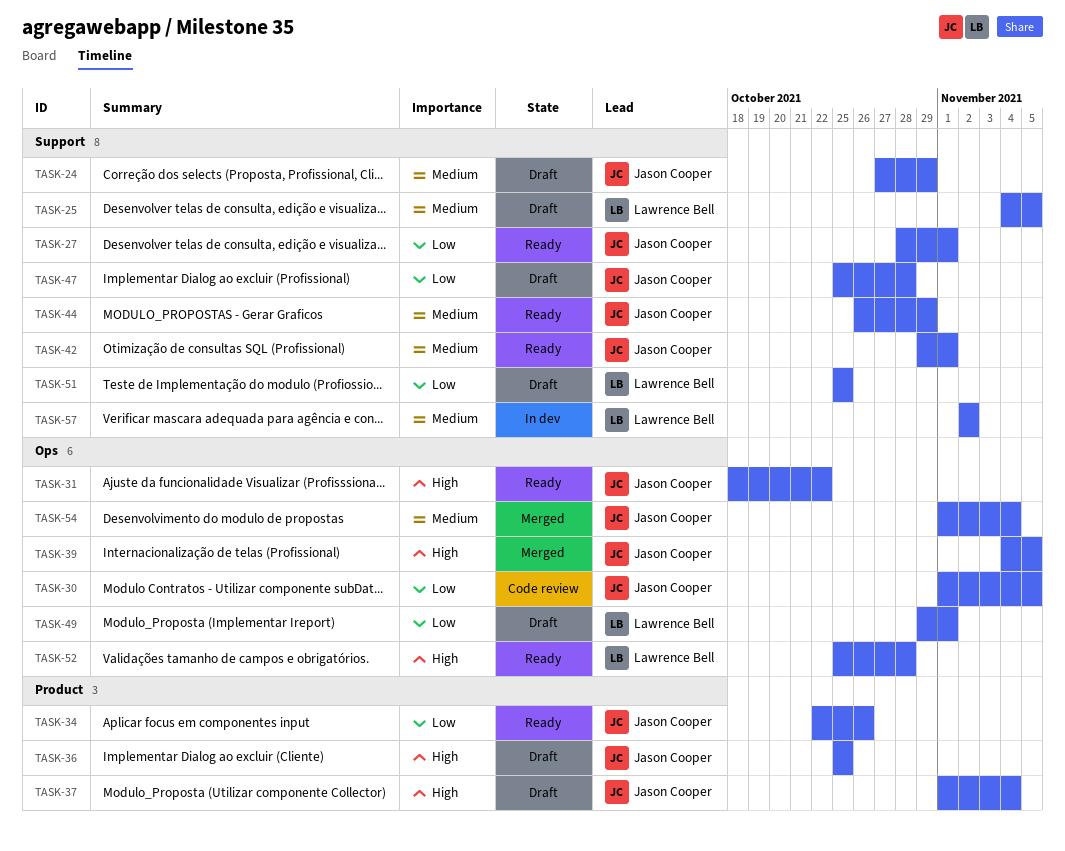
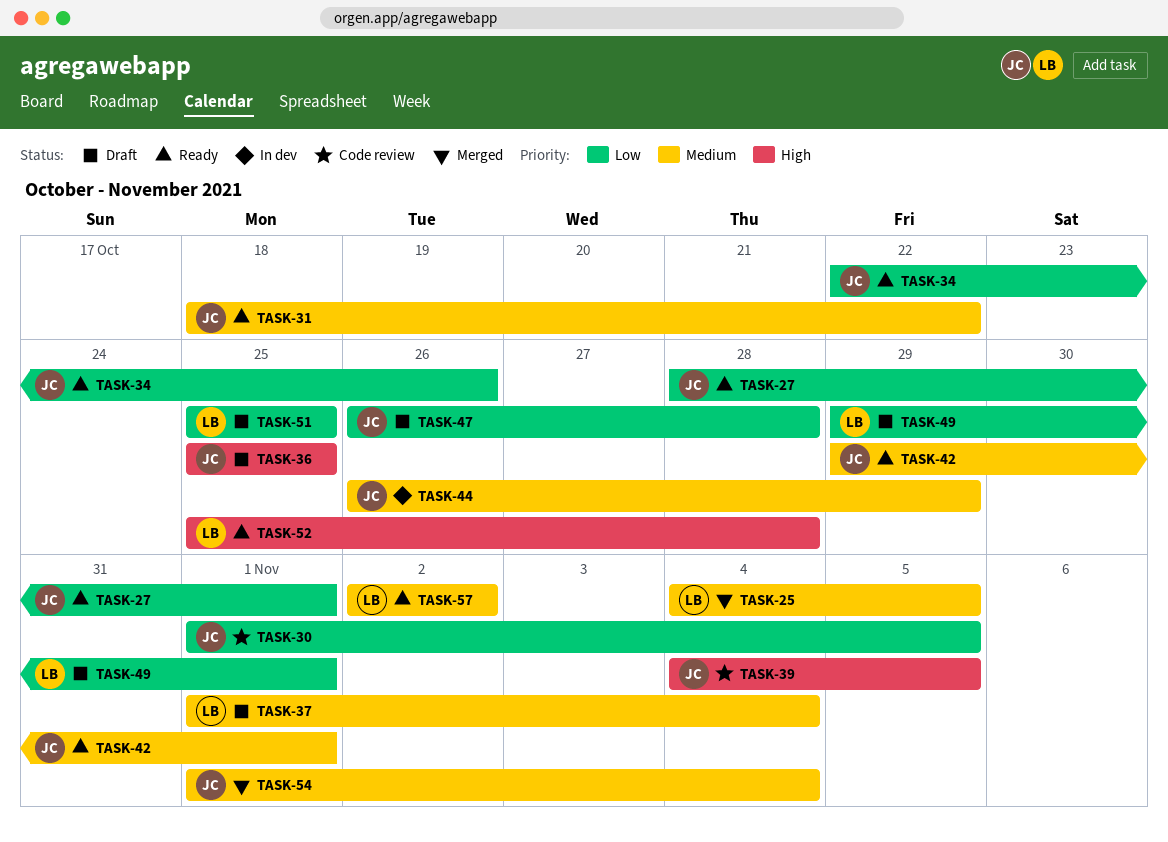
TASK-24: present -> none
TASK-25, status: Draft -> Merged
TASK-31, priority: High -> Medium
TASK-37, owner: Jason Cooper -> Lawrence Bell
TASK-37, priority: High -> Medium
TASK-39, status: Merged -> Code review
TASK-44, status: Ready -> In dev
TASK-47, start: Oct 25 -> Oct 26
TASK-57, status: In dev -> Ready

